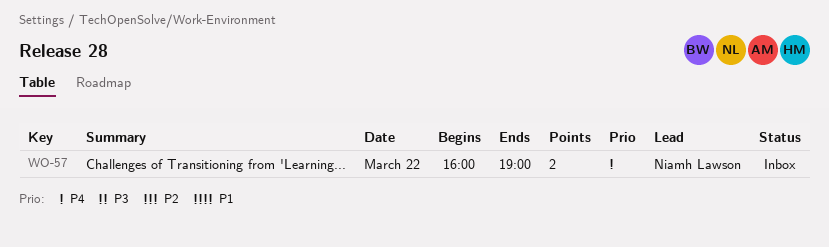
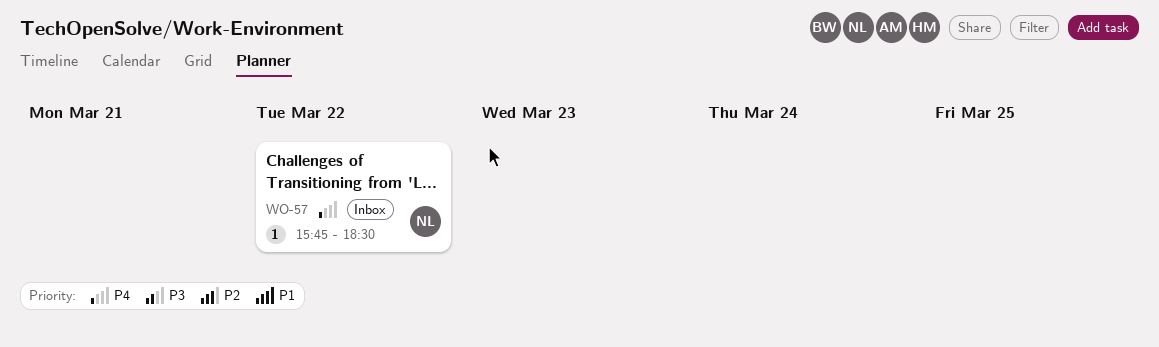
WO-57, estimate: 2 -> 1
WO-57, begins: 16:00 -> 15:45
WO-57, ends: 19:00 -> 18:30

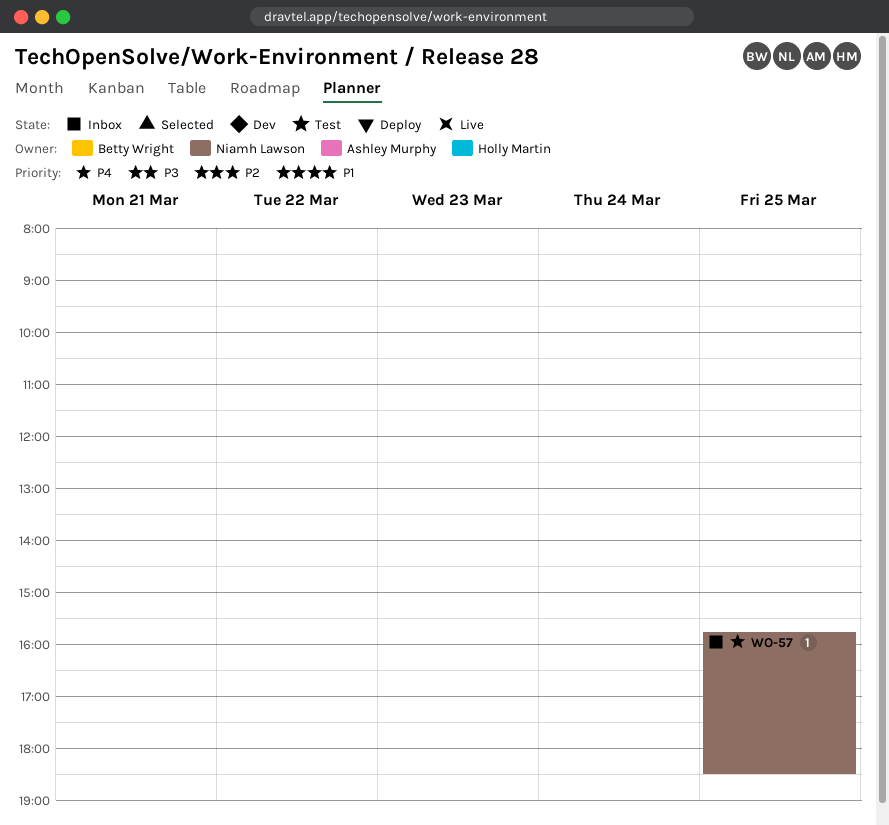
WO-57, day: Mar 22 -> Mar 25

